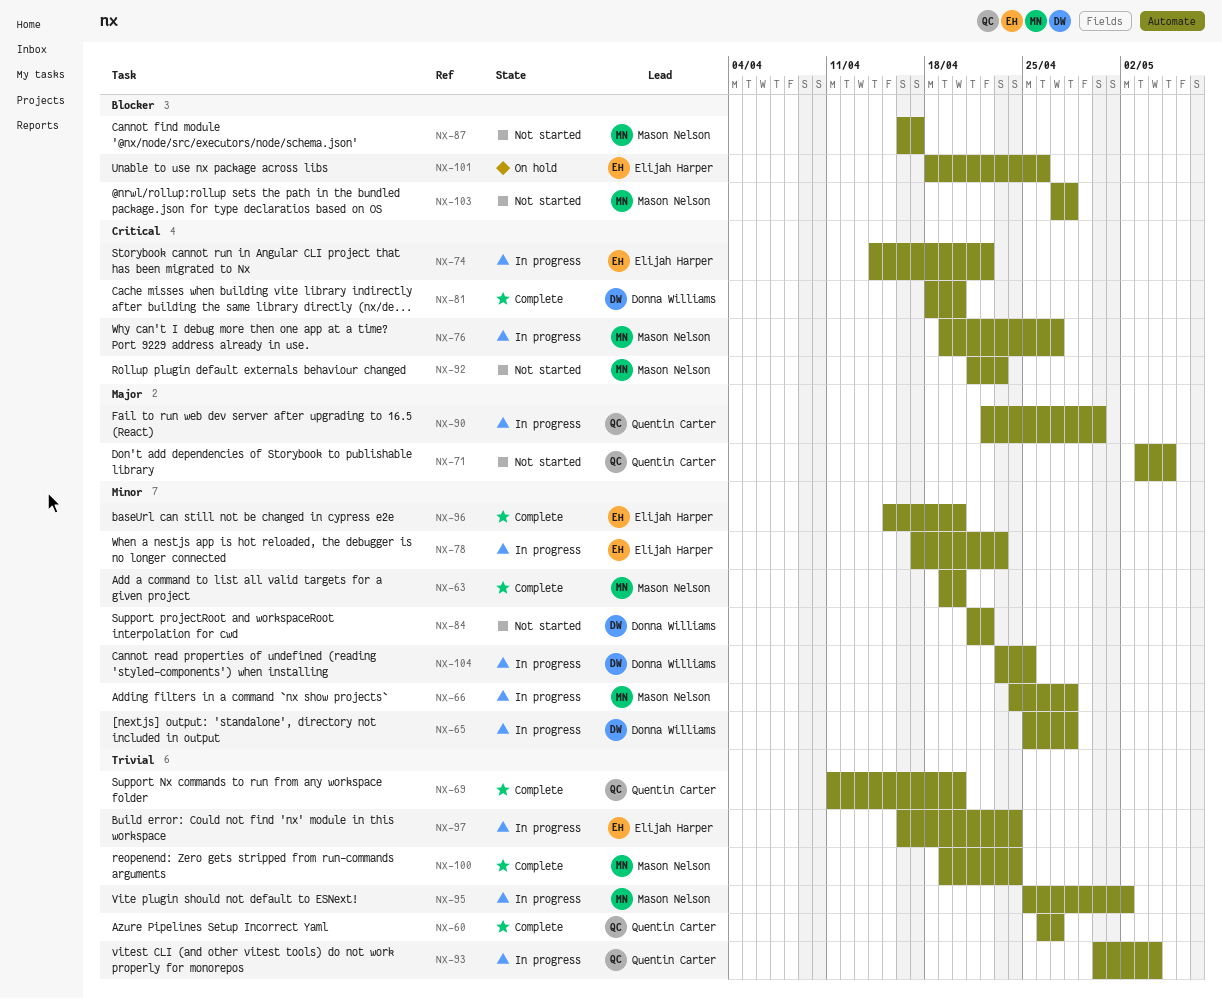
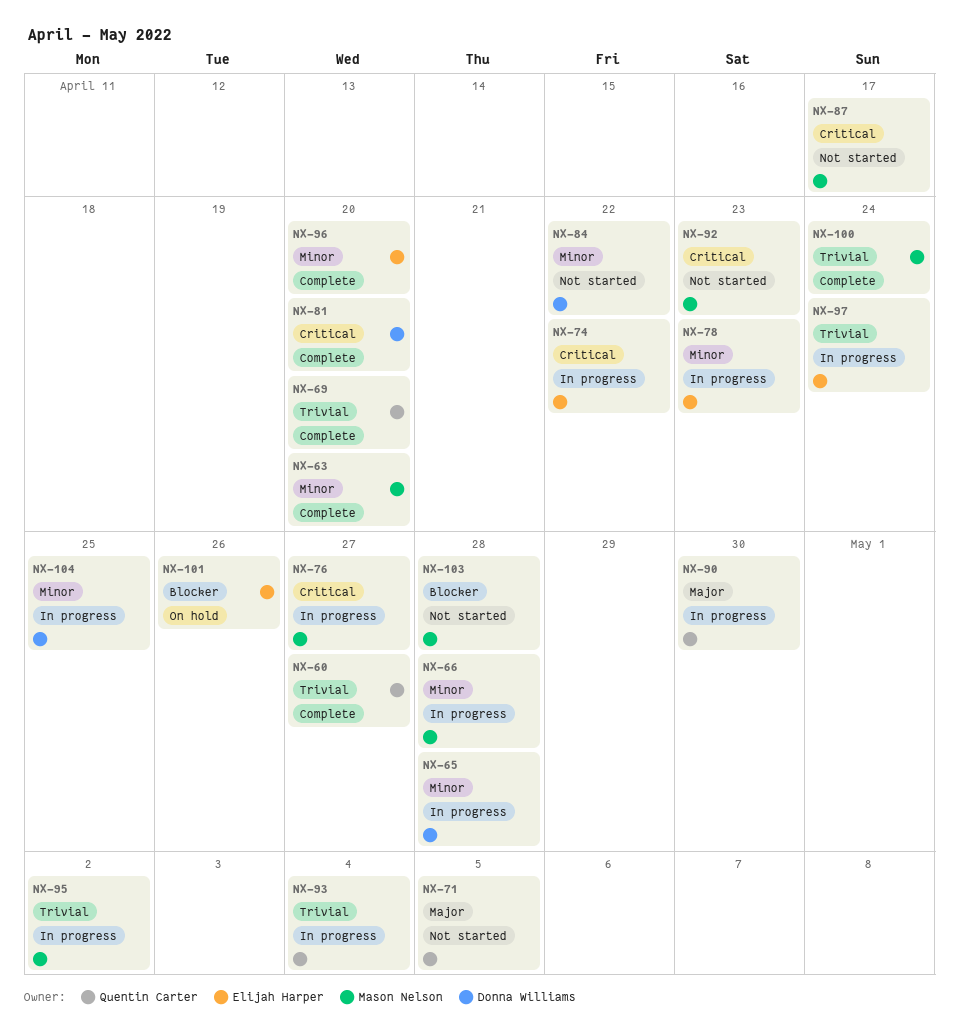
NX-87, priority: Blocker -> Critical

